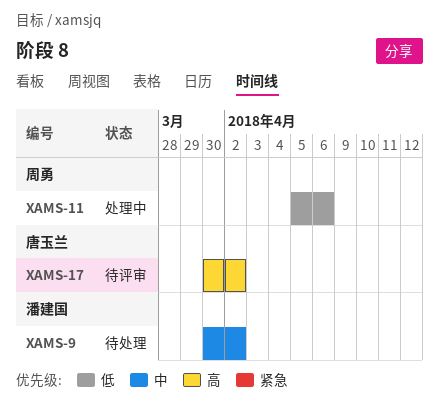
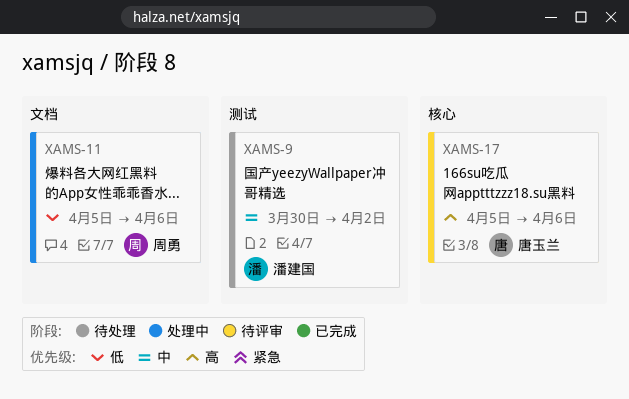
XAMS-17, start: Mar 30 -> Apr 5
XAMS-17, due: Apr 2 -> Apr 6

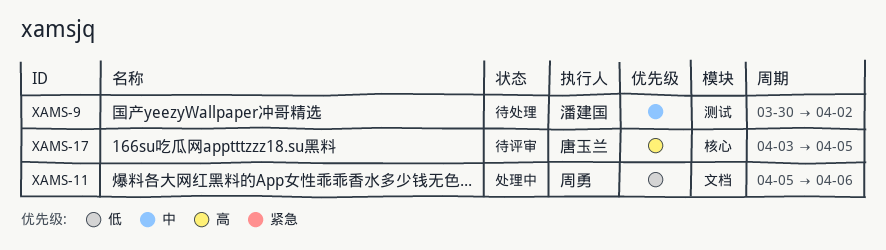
XAMS-17, start: Apr 5 -> Apr 3
XAMS-17, due: Apr 6 -> Apr 5

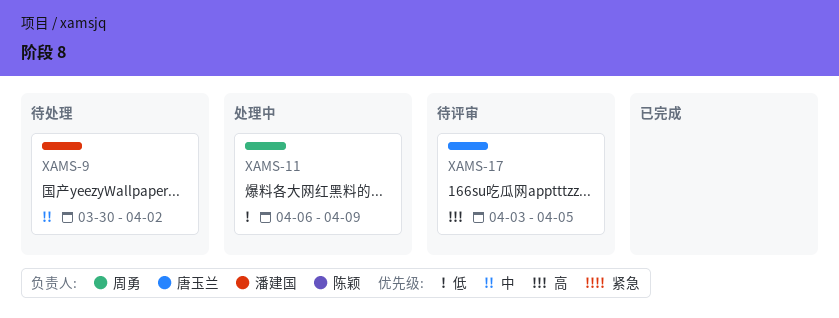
XAMS-11, start: Apr 5 -> Apr 6
XAMS-11, due: Apr 6 -> Apr 9

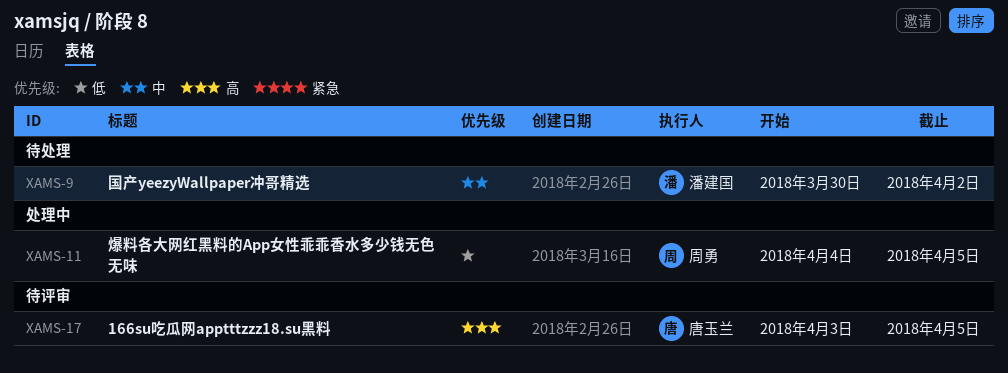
XAMS-11, start: Apr 6 -> Apr 4
XAMS-11, due: Apr 9 -> Apr 5

